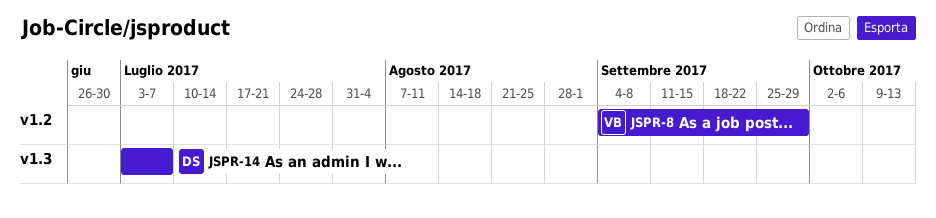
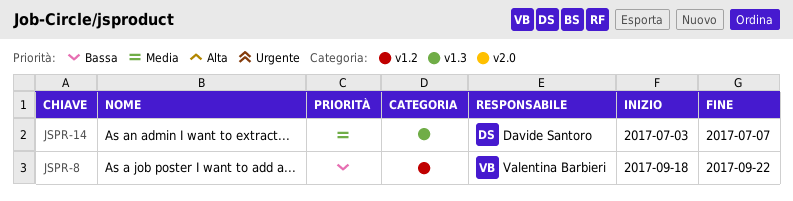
JSPR-8, start: Sep 4 -> Sep 18
JSPR-8, due: Sep 29 -> Sep 22

